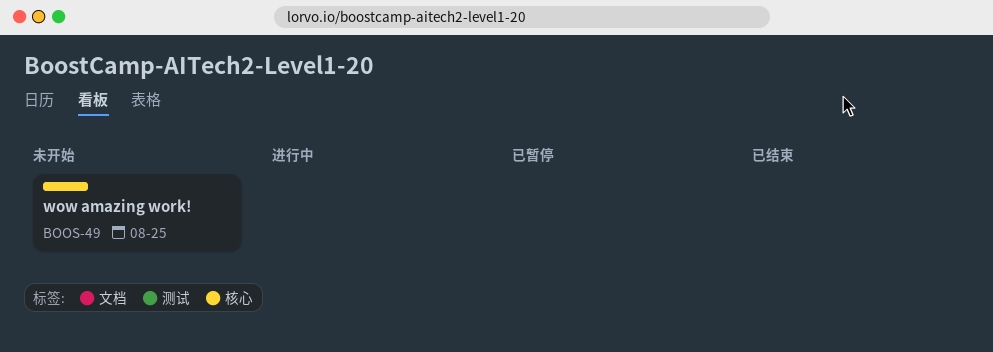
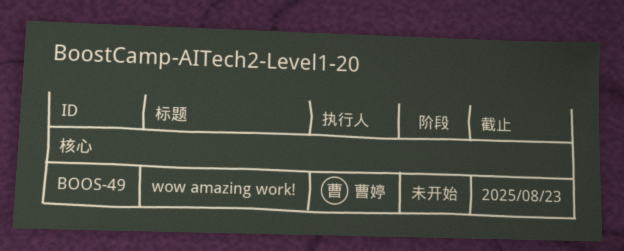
BOOS-49, due: Aug 25 -> Aug 23

